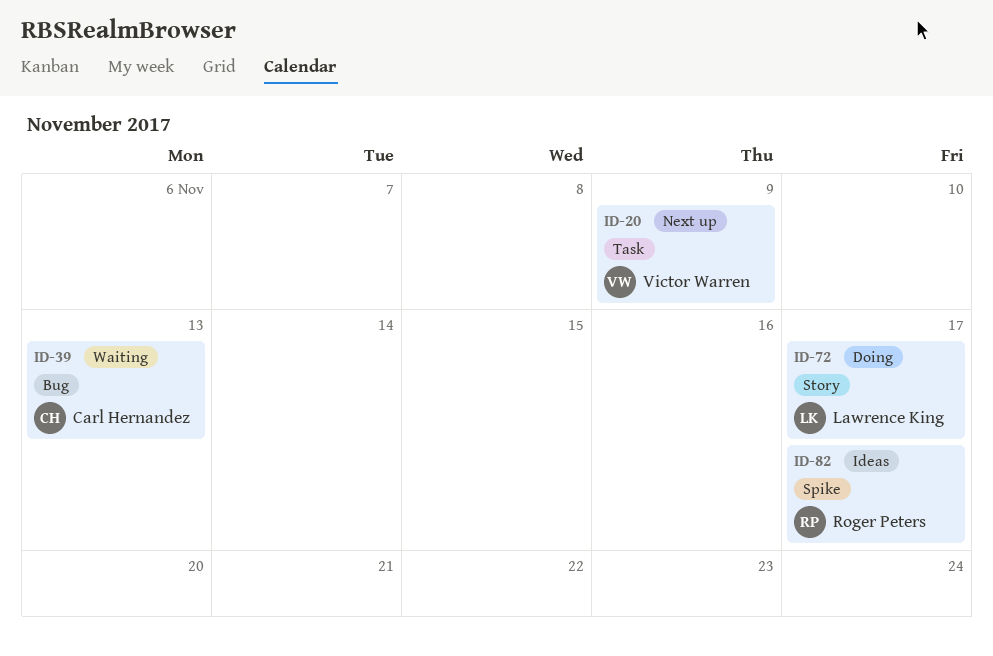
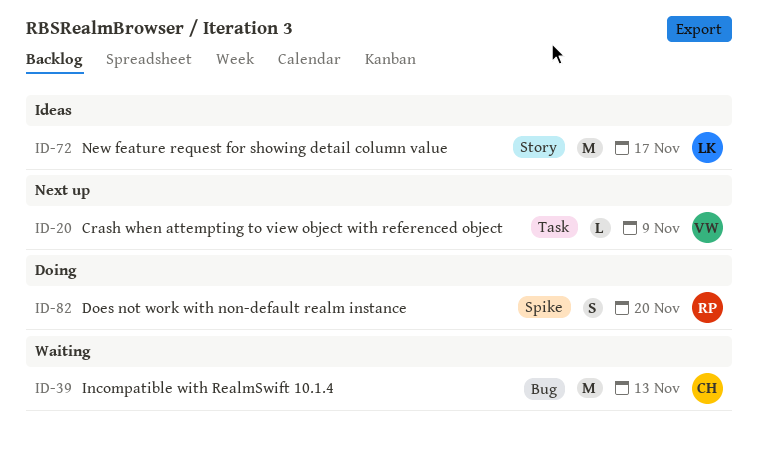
ID-72, status: Doing -> Ideas
ID-82, status: Ideas -> Doing
ID-82, due: Nov 17 -> Nov 20

